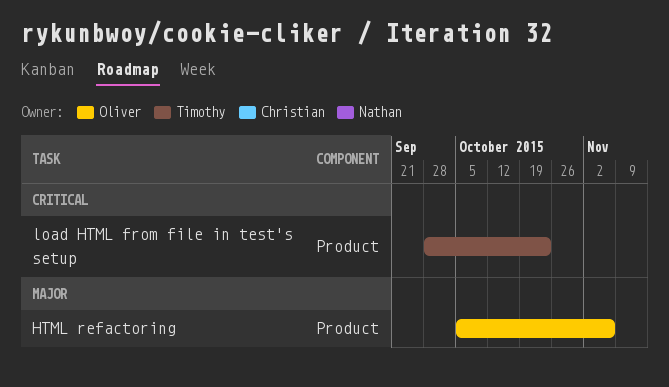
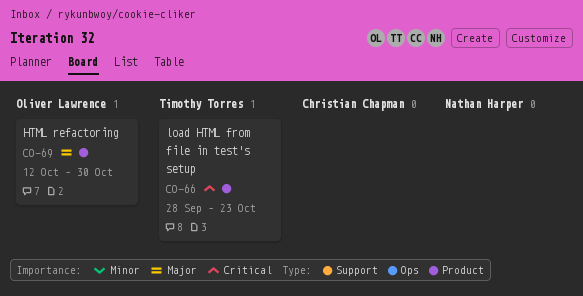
HTML refactoring, start: Oct 5 -> Oct 12
HTML refactoring, due: Nov 6 -> Oct 30

